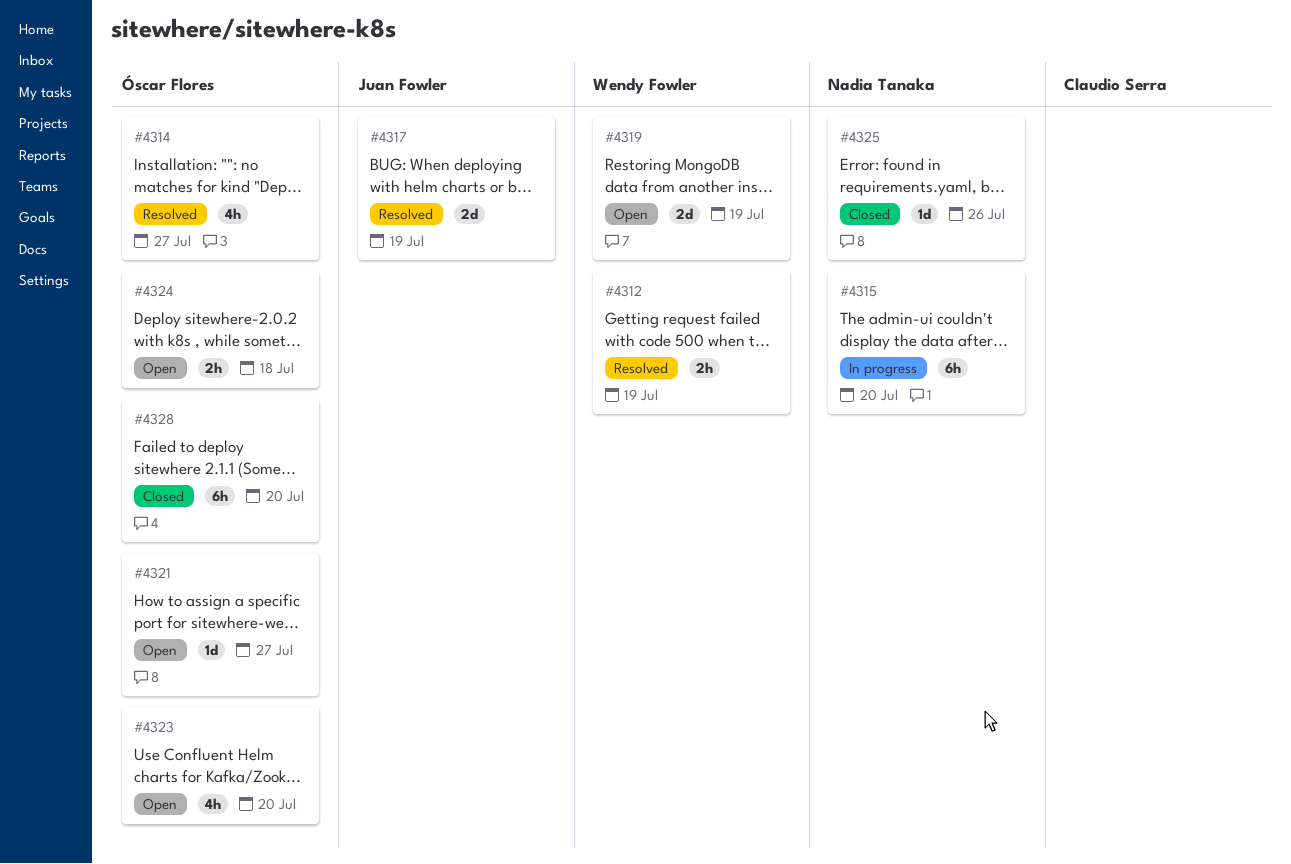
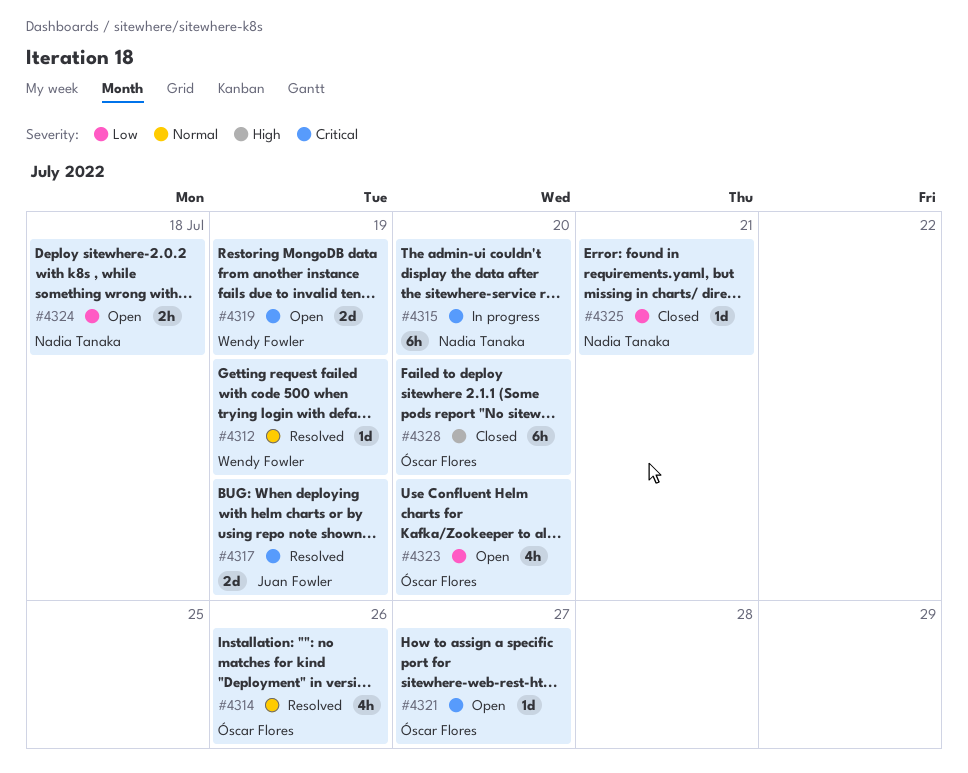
#4312, estimate: 2h -> 1d
#4314, due: Jul 27 -> Jul 26
#4324, owner: Óscar Flores -> Nadia Tanaka
#4325, due: Jul 26 -> Jul 21

